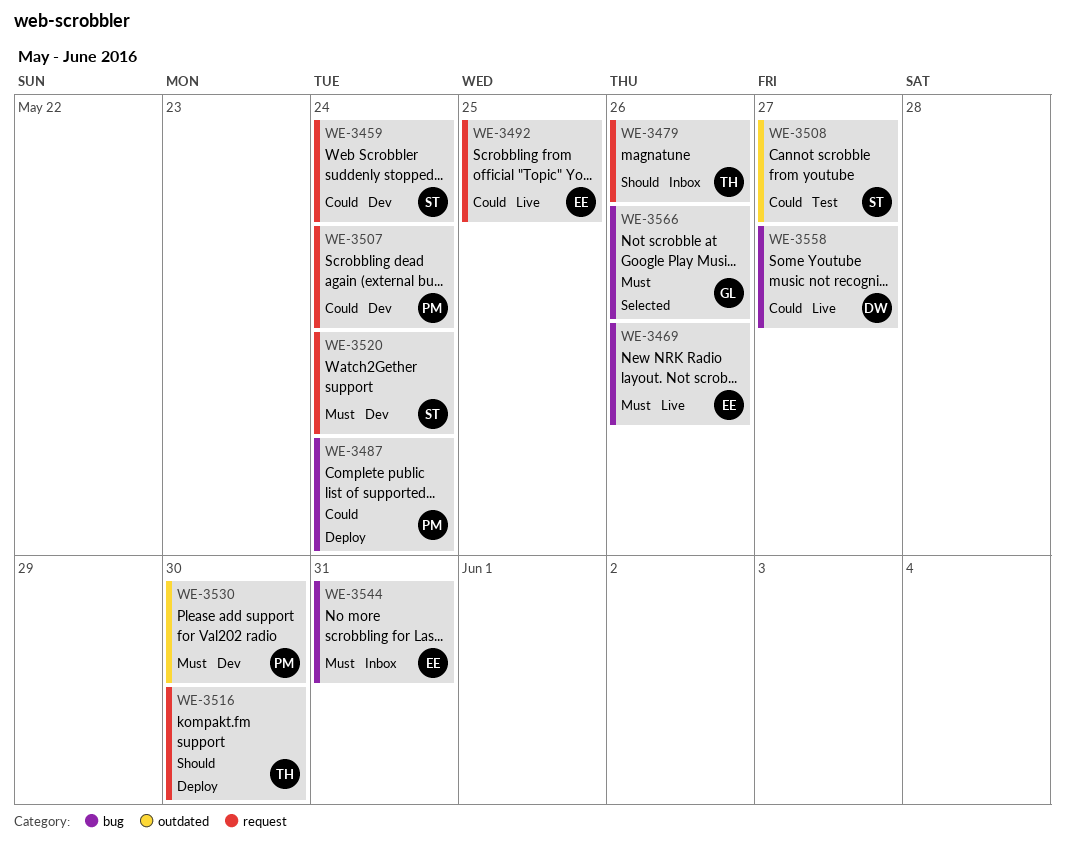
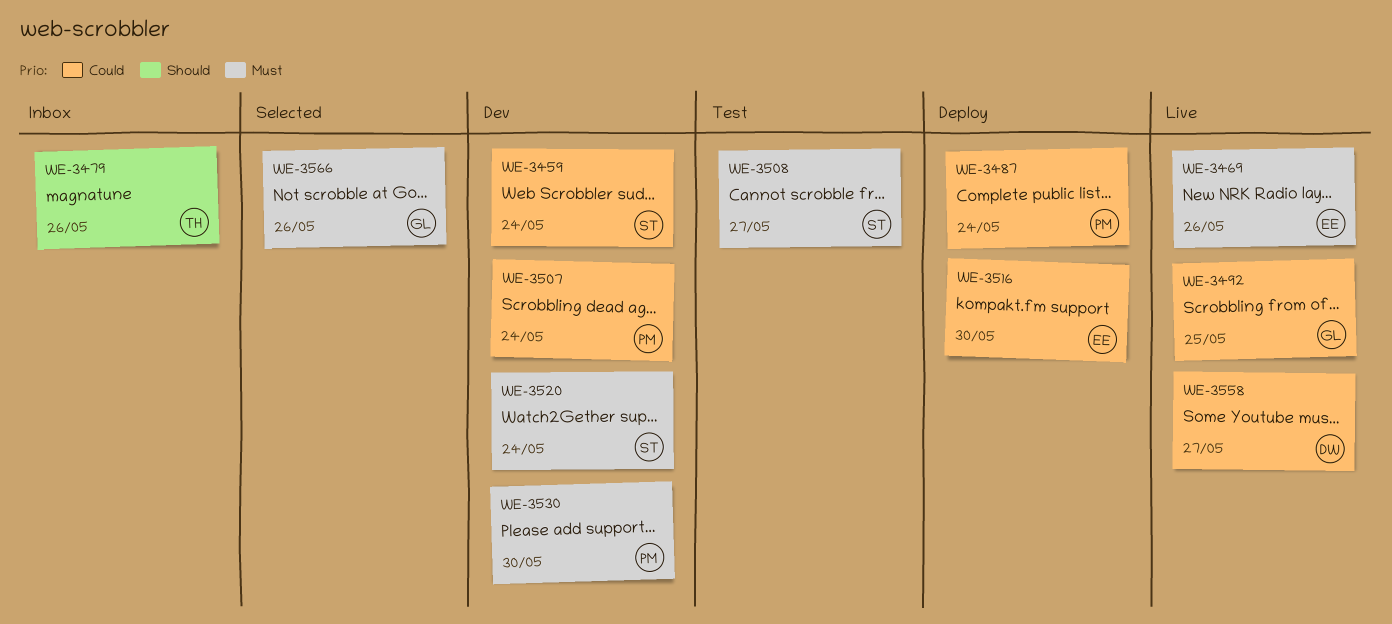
WE-3492, owner: EE -> GL
WE-3508, priority: Could -> Must
WE-3516, owner: TH -> EE
WE-3516, priority: Should -> Could
WE-3544: present -> none

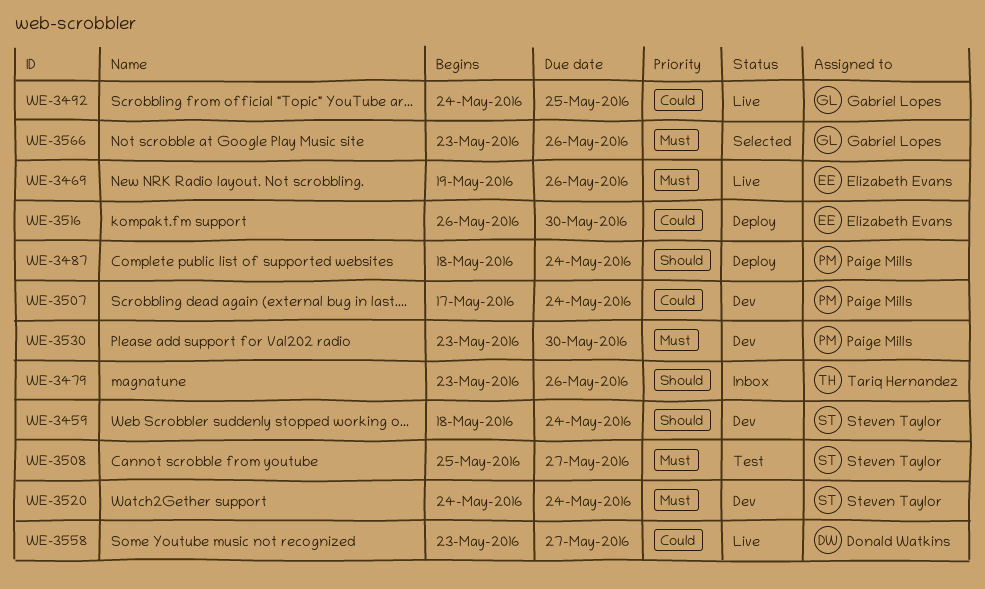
WE-3459, priority: Could -> Should
WE-3487, priority: Could -> Should

